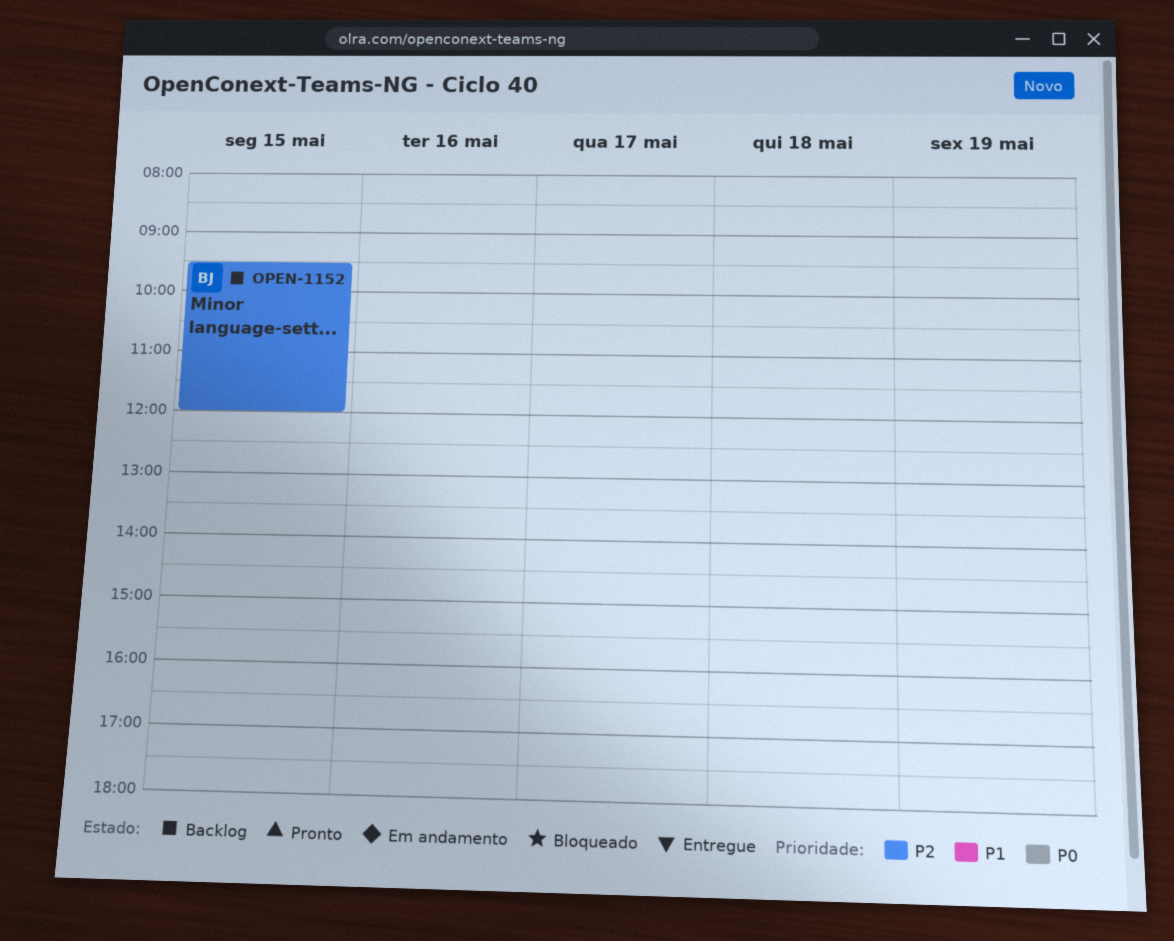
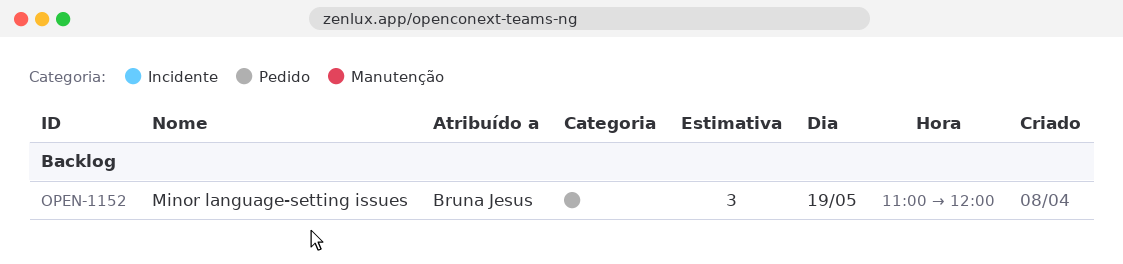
OPEN-1152, day: May 15 -> May 19
OPEN-1152, begins: 09:30 -> 11:00

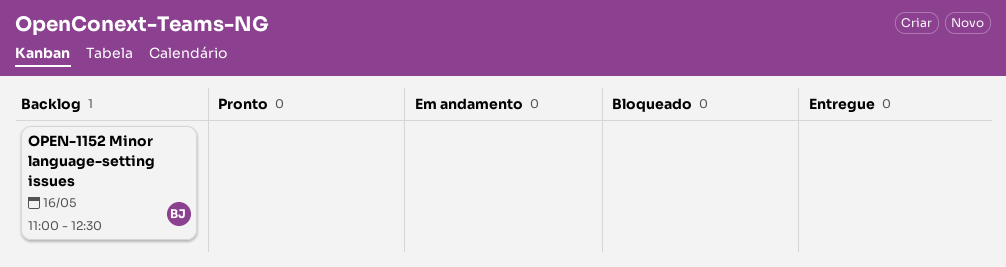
OPEN-1152, day: May 19 -> May 16
OPEN-1152, ends: 12:00 -> 12:30

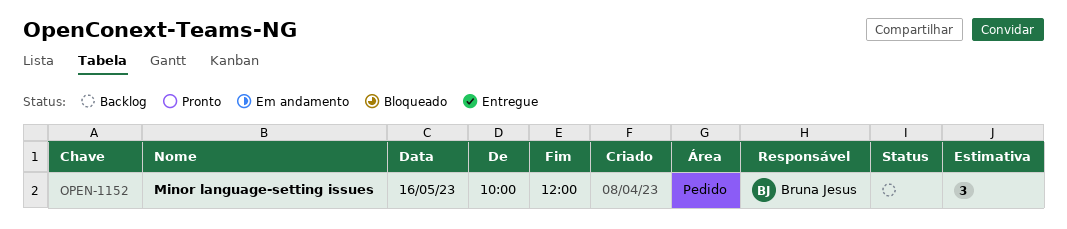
OPEN-1152, begins: 11:00 -> 10:00
OPEN-1152, ends: 12:30 -> 12:00

